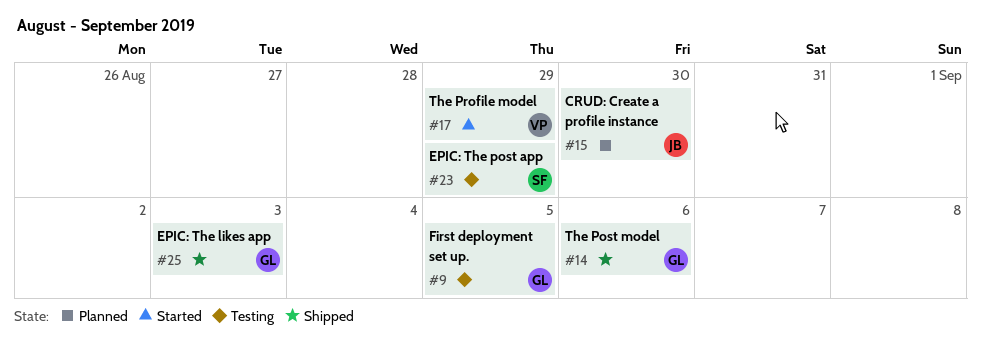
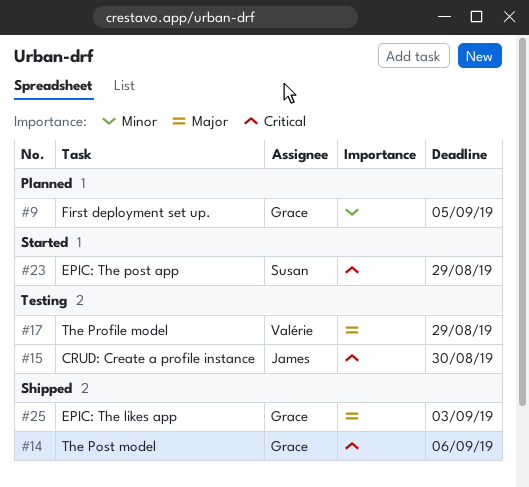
#9, status: Testing -> Planned
#15, status: Planned -> Testing
#17, status: Started -> Testing
#23, status: Testing -> Started

